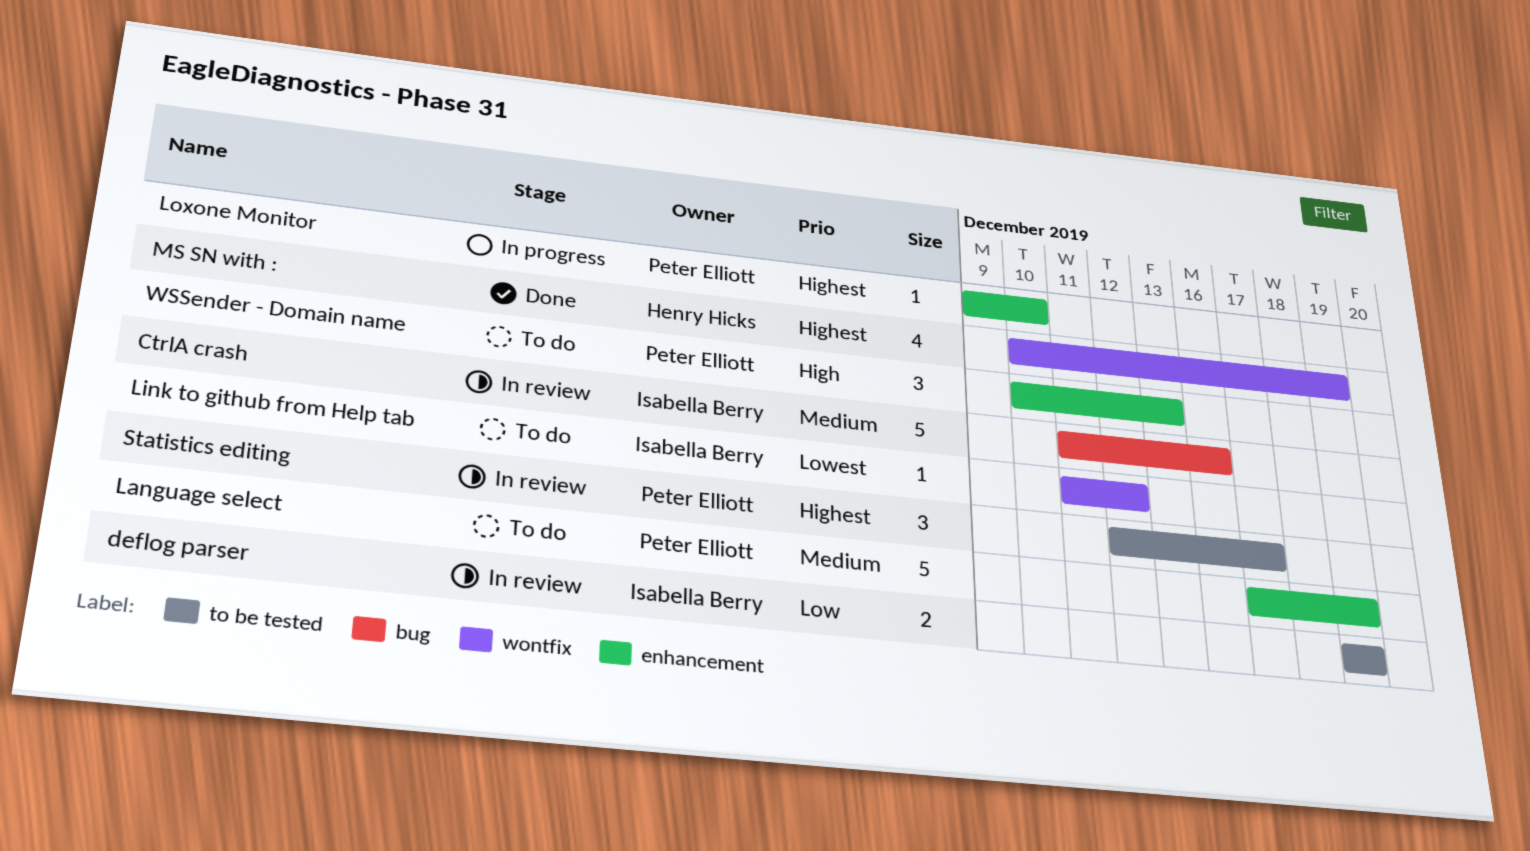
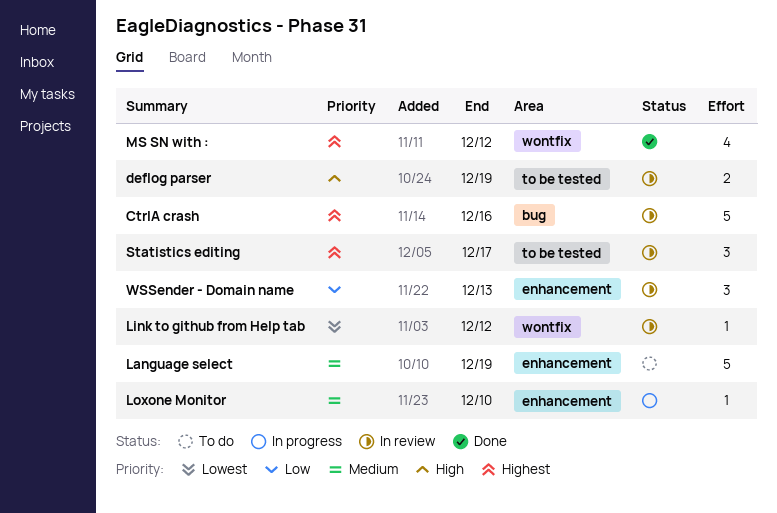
CtrlA crash, priority: Medium -> Highest
deflog parser, priority: Low -> High
Link to github from Help tab, status: To do -> In review
Loxone Monitor, priority: Highest -> Medium
MS SN with :, due: Dec 19 -> Dec 12
WSSender - Domain name, status: To do -> In review
WSSender - Domain name, priority: High -> Low

